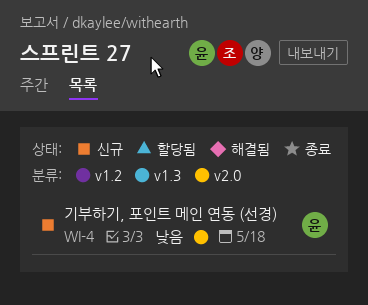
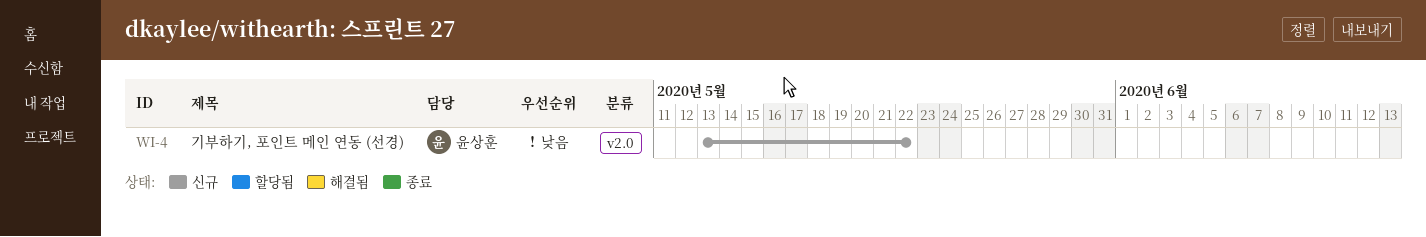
WI-4, due: May 18 -> May 22

